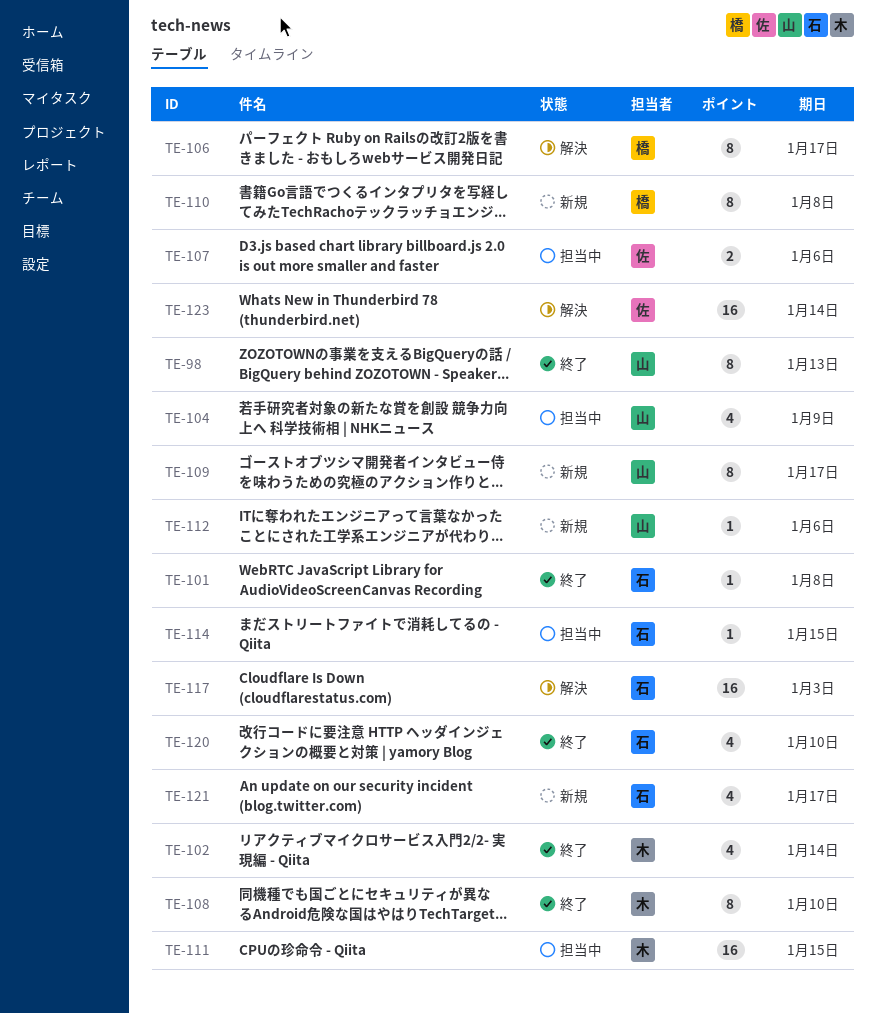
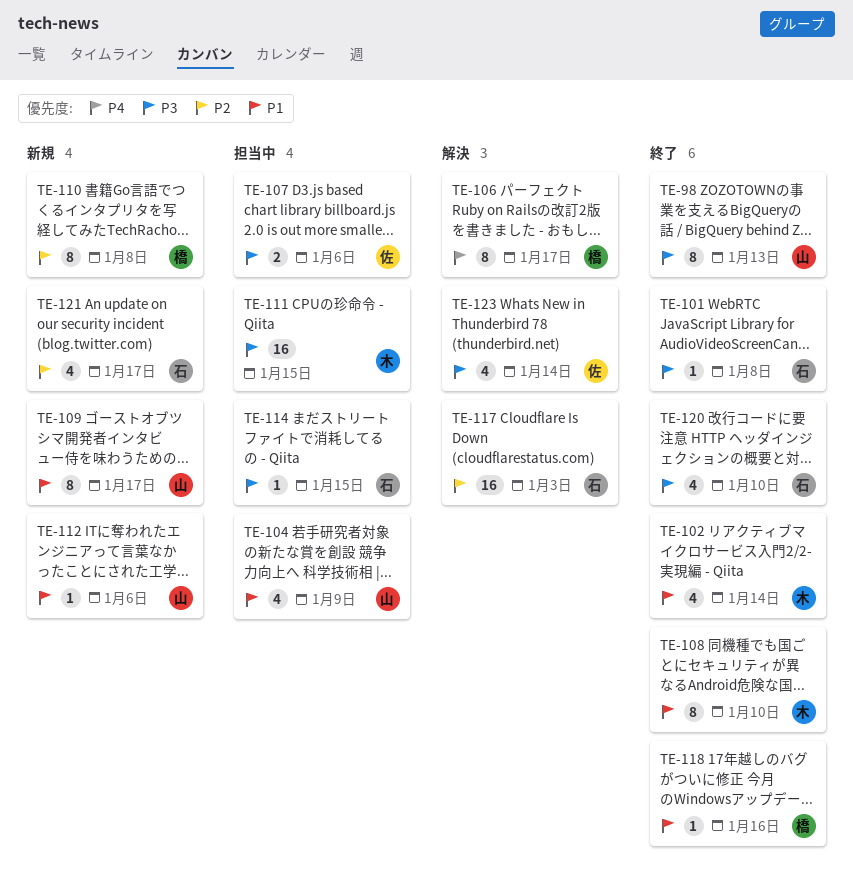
TE-118: none -> present
TE-123, estimate: 16 -> 4

